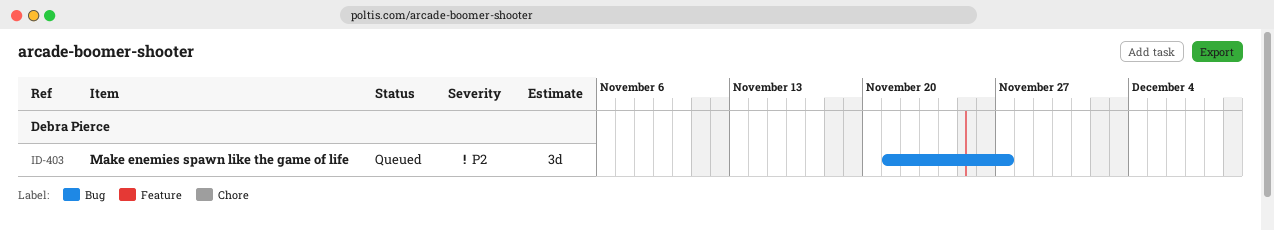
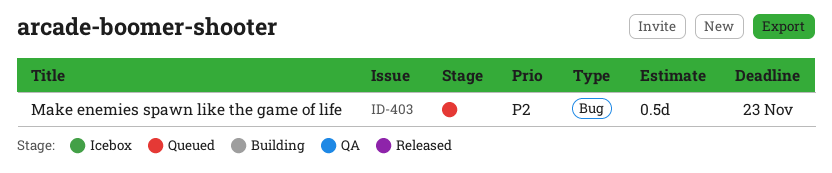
ID-403, estimate: 3d -> 0.5d
ID-403, due: Nov 27 -> Nov 23

